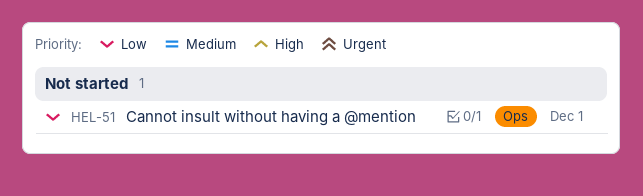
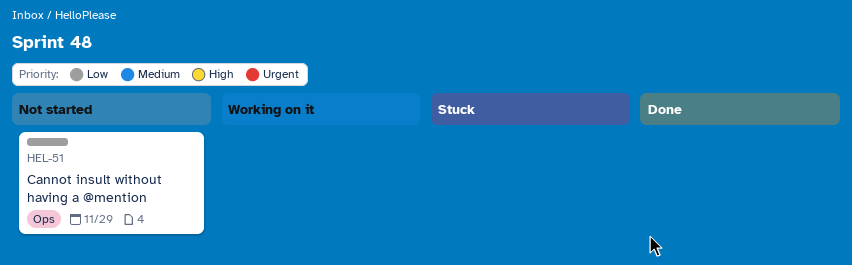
HEL-51, due: Dec 1 -> Nov 29

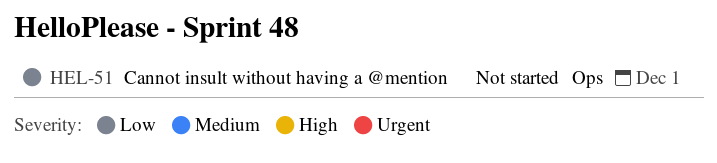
HEL-51, due: Nov 29 -> Dec 1

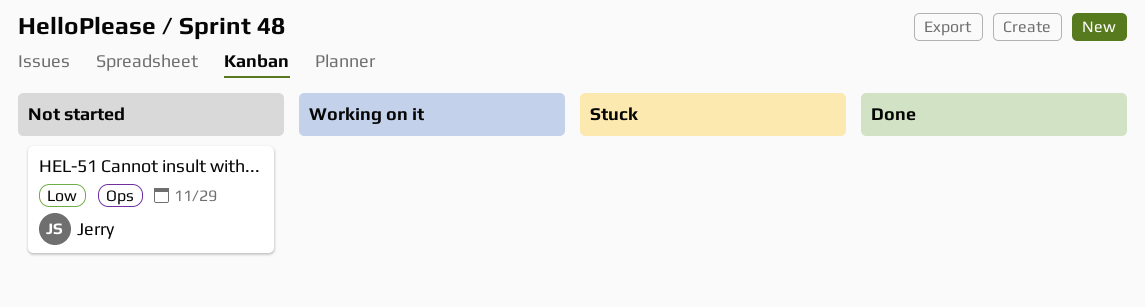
HEL-51, due: Dec 1 -> Nov 29

